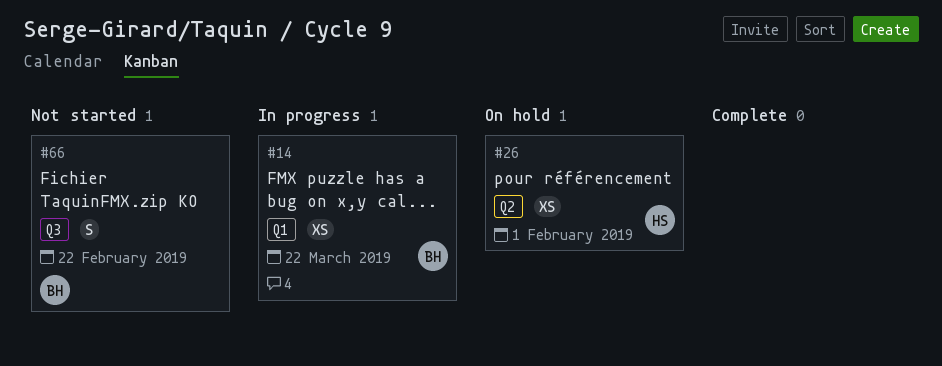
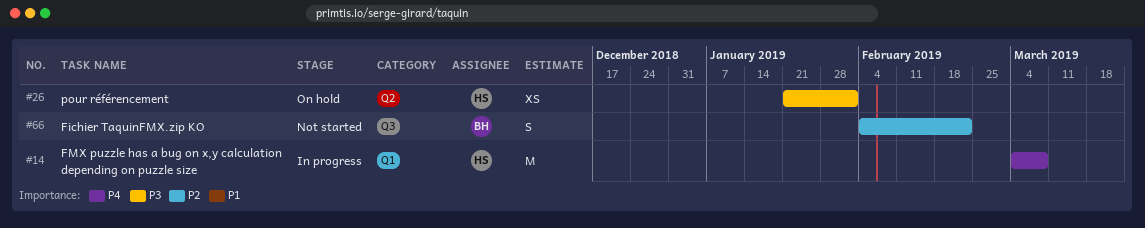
#14, owner: BH -> HS
#14, estimate: XS -> M
#14, due: Mar 22 -> Mar 8

